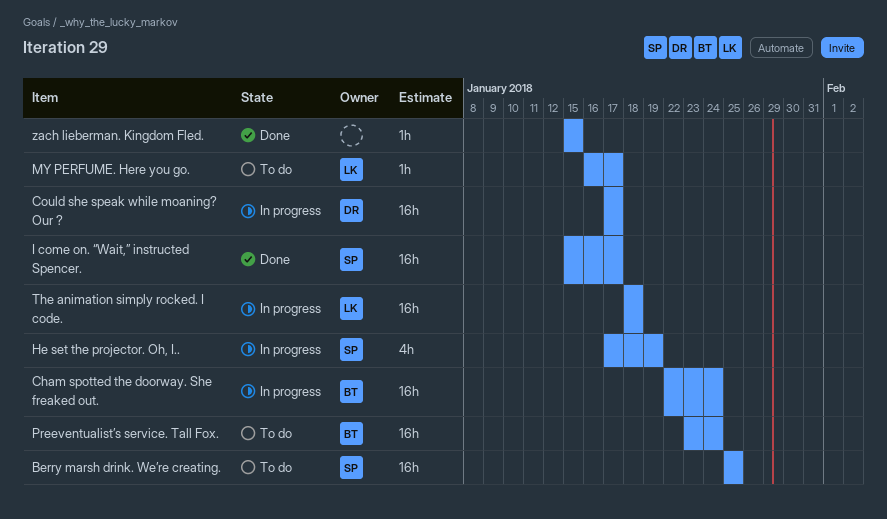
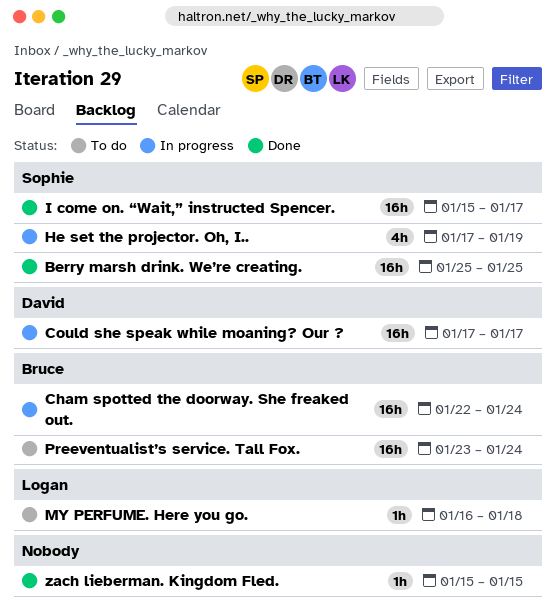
Berry marsh drink. We’re creating., status: To do -> Done
MY PERFUME. Here you go., due: Jan 17 -> Jan 18
The animation simply rocked. I code.: present -> none

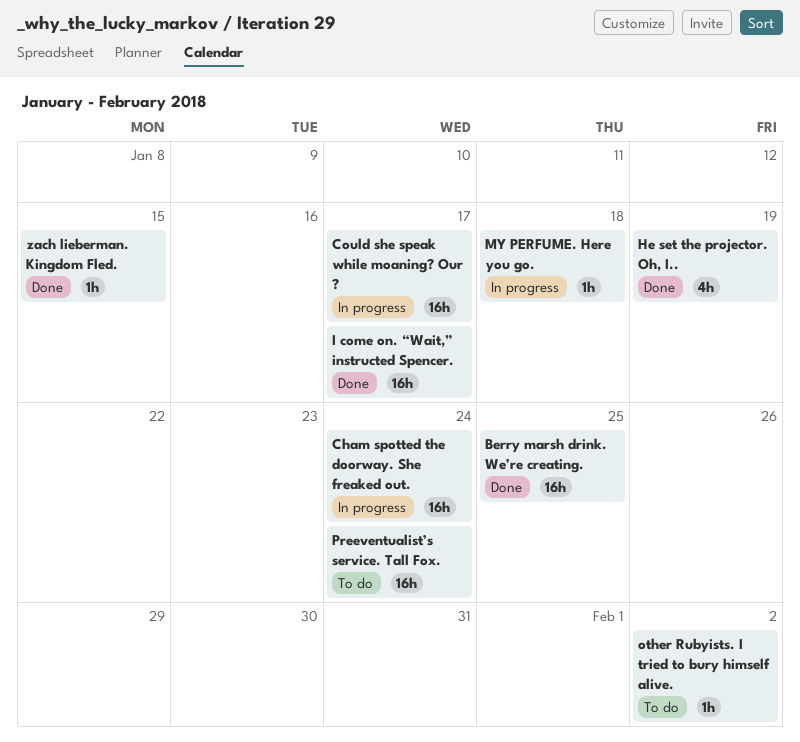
He set the projector. Oh, I.., status: In progress -> Done
MY PERFUME. Here you go., status: To do -> In progress
other Rubyists. I tried to bury himself alive.: none -> present

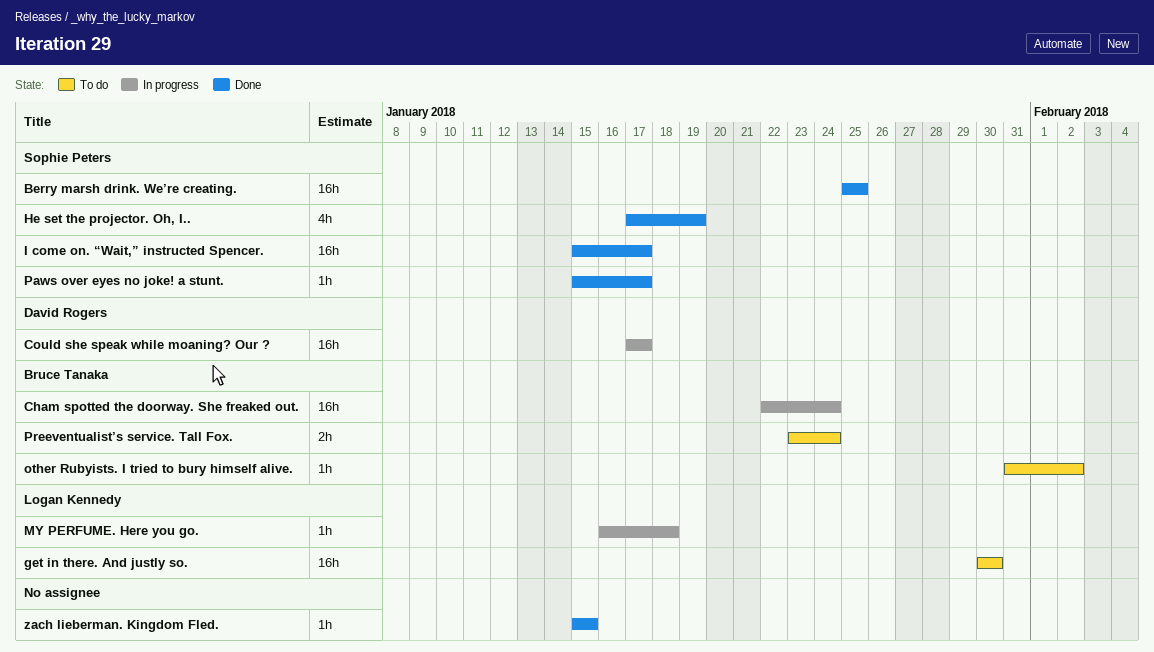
get in there. And justly so.: none -> present
Paws over eyes no joke! a stunt.: none -> present
Preeventualist’s service. Tall Fox., estimate: 16h -> 2h

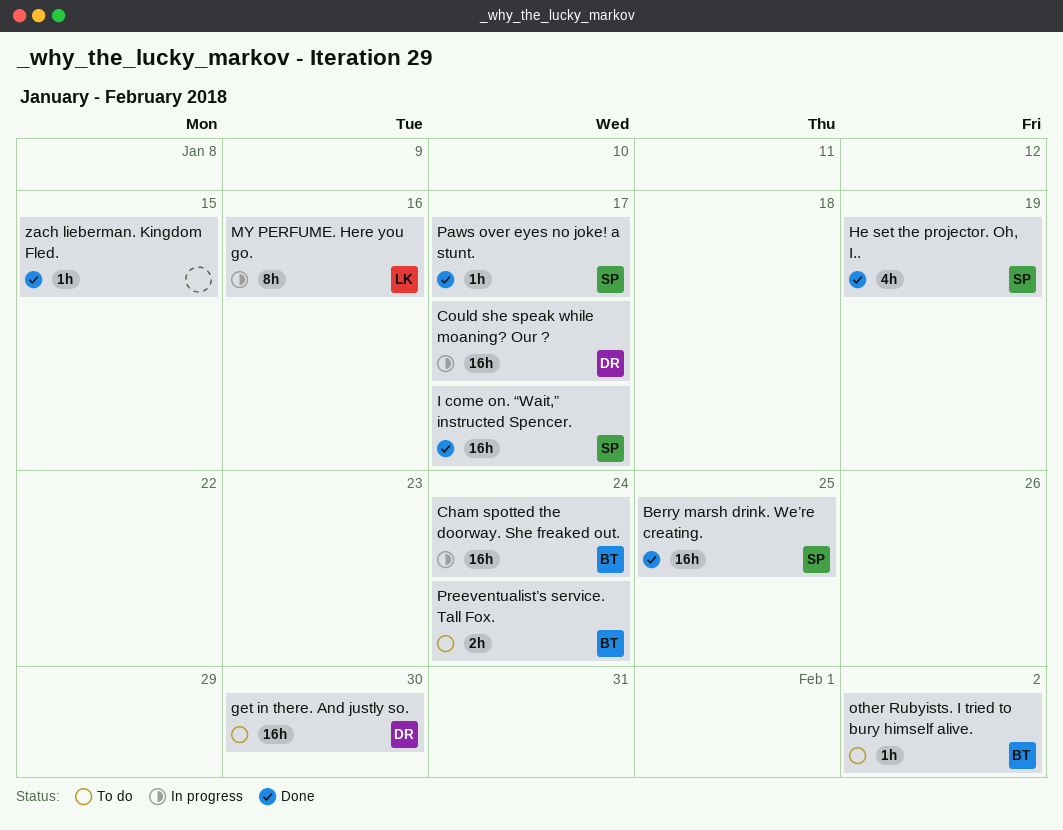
get in there. And justly so., owner: Logan Kennedy -> David Rogers
MY PERFUME. Here you go., estimate: 1h -> 8h
MY PERFUME. Here you go., due: Jan 18 -> Jan 16

